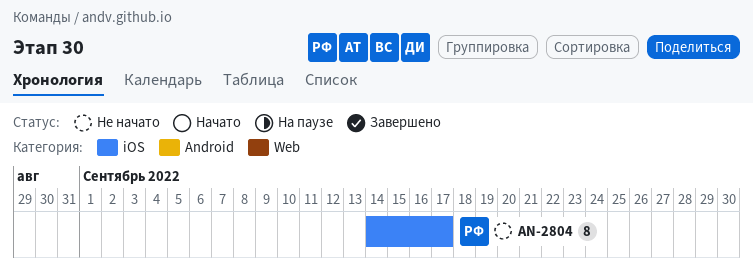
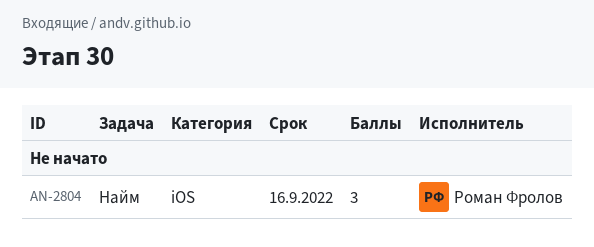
AN-2804, estimate: 8 -> 3
AN-2804, due: Sep 17 -> Sep 16

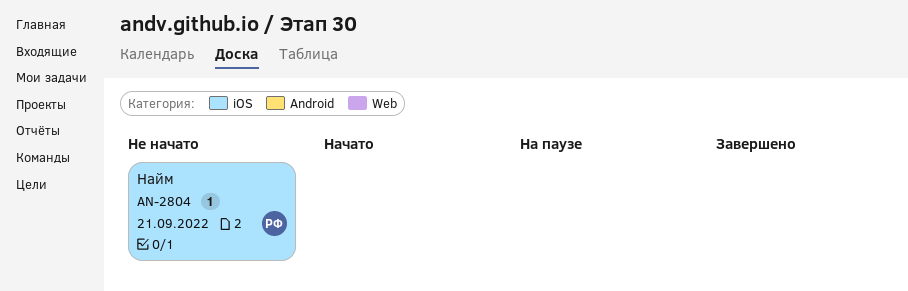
AN-2804, estimate: 3 -> 1
AN-2804, due: Sep 16 -> Sep 21

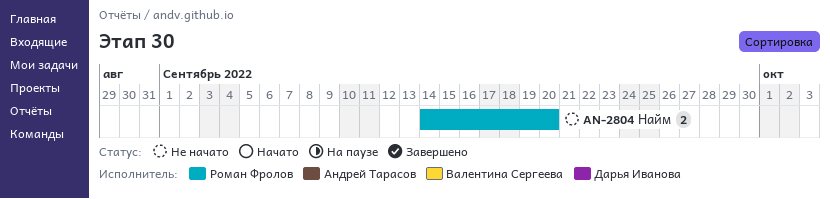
AN-2804, estimate: 1 -> 2
AN-2804, due: Sep 21 -> Sep 20

